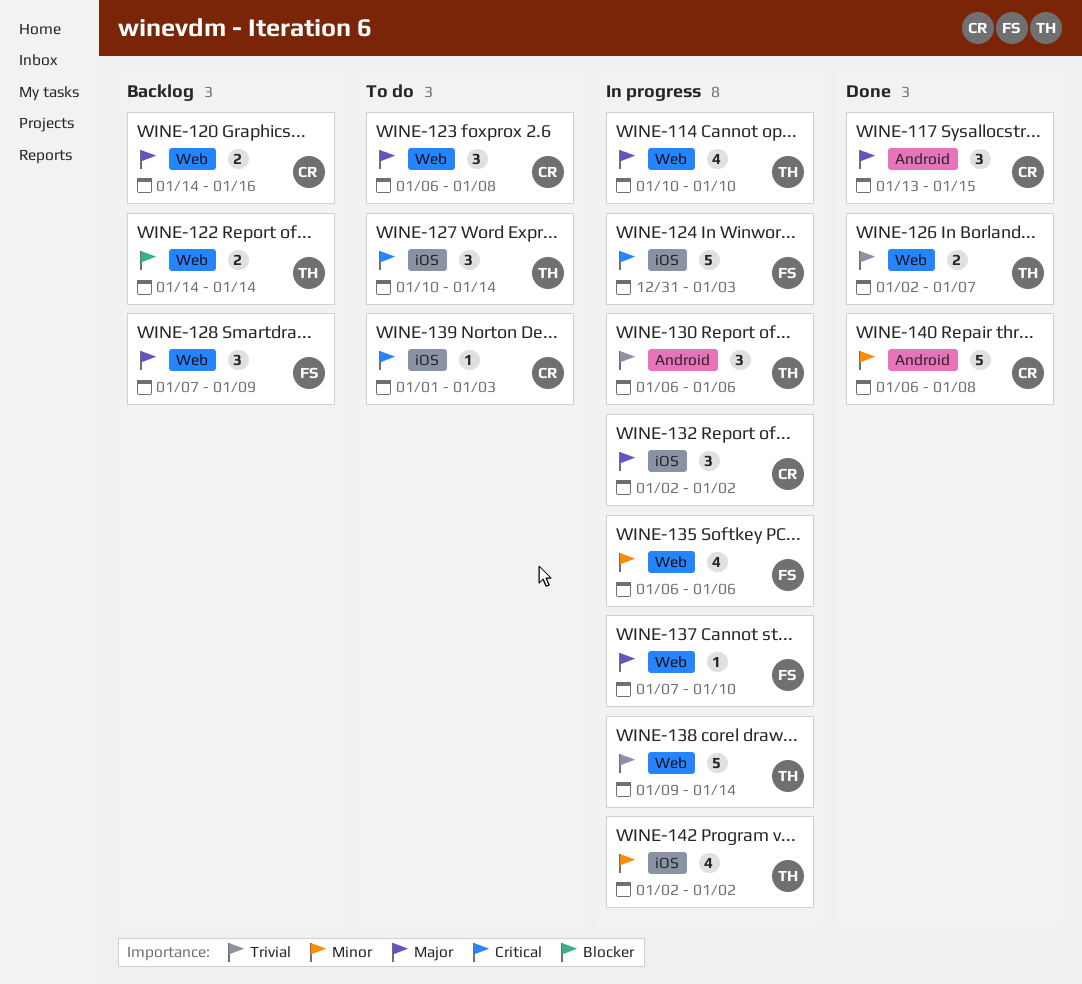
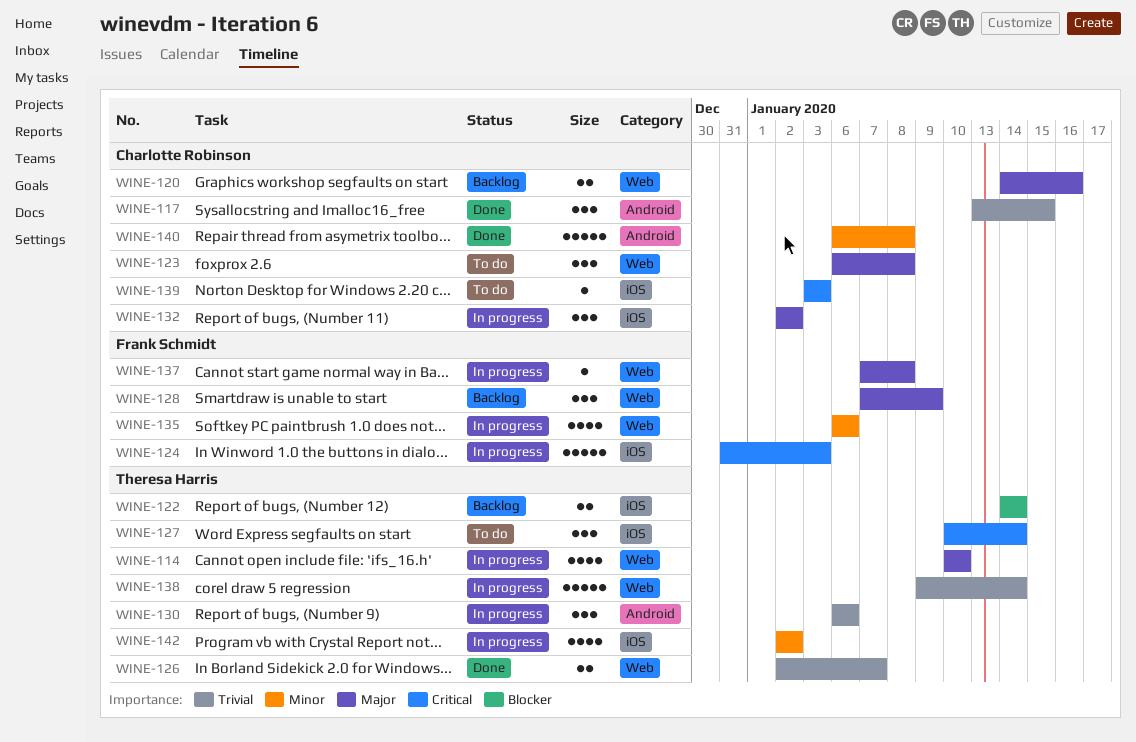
WINE-117, priority: Major -> Trivial
WINE-122, label: Web -> iOS
WINE-137, due: Jan 10 -> Jan 8
WINE-139, start: Jan 1 -> Jan 3

